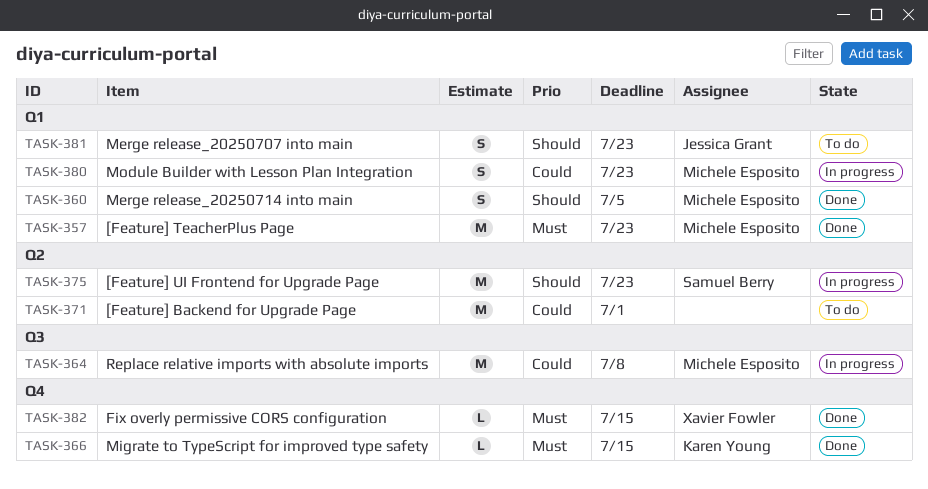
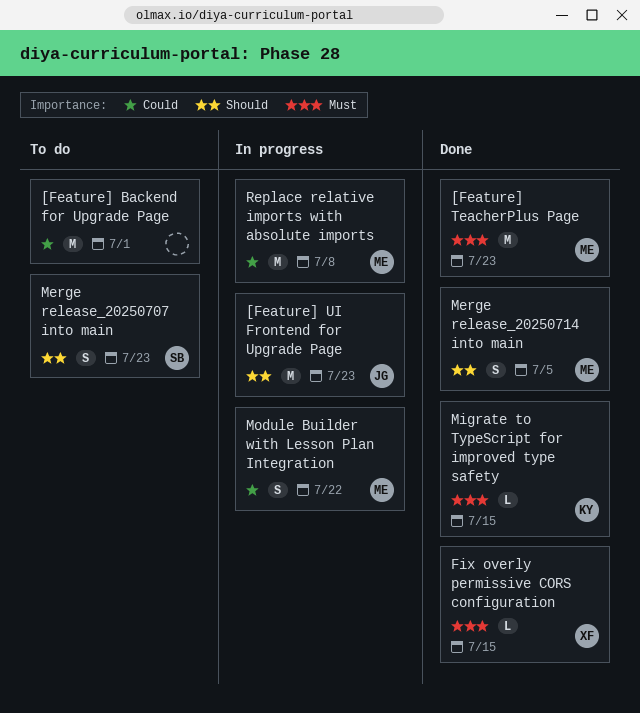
[Feature] UI Frontend for Upgrade Page, owner: Samuel Berry -> Jessica Grant
Merge release_20250707 into main, owner: Jessica Grant -> Samuel Berry
Module Builder with Lesson Plan Integration, due: Jul 23 -> Jul 22

